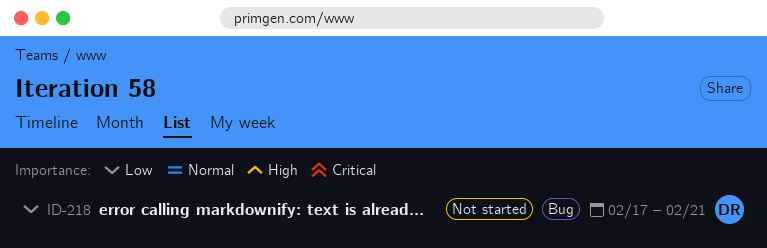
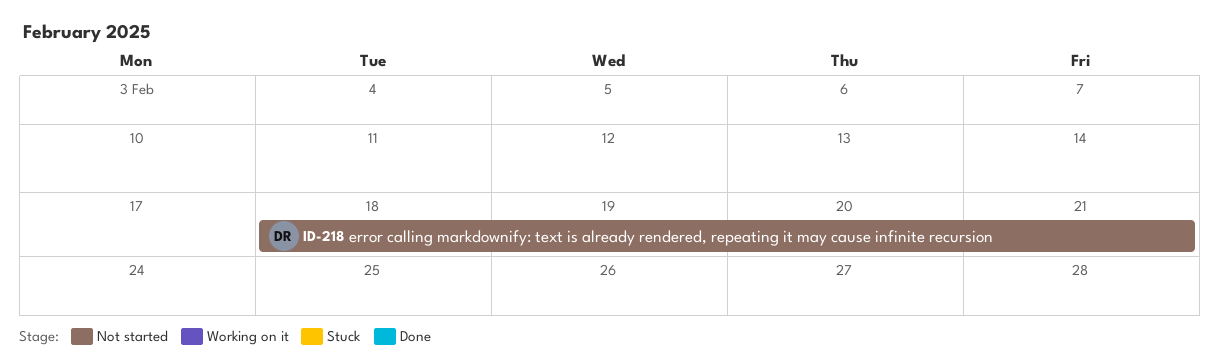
ID-218, start: Feb 17 -> Feb 18

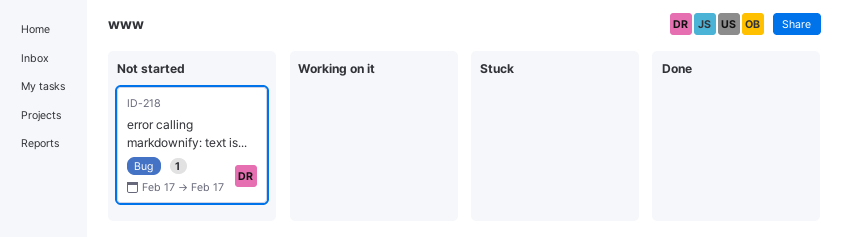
ID-218, start: Feb 18 -> Feb 17
ID-218, due: Feb 21 -> Feb 17

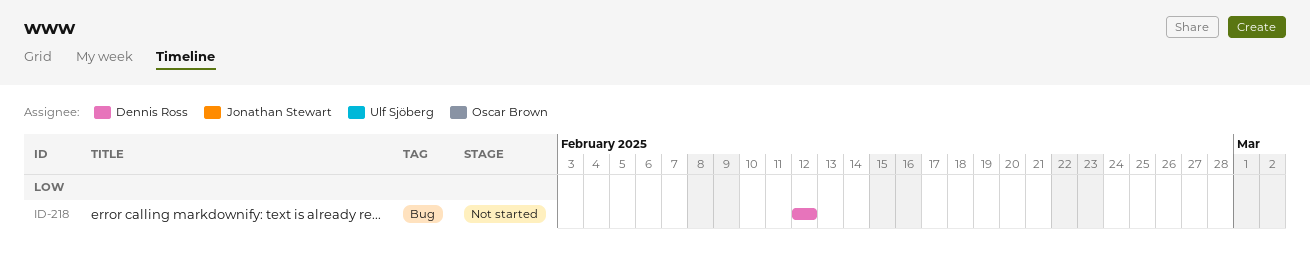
ID-218, start: Feb 17 -> Feb 12
ID-218, due: Feb 17 -> Feb 12

